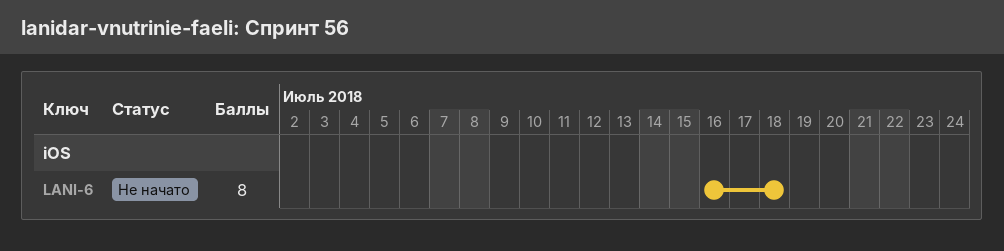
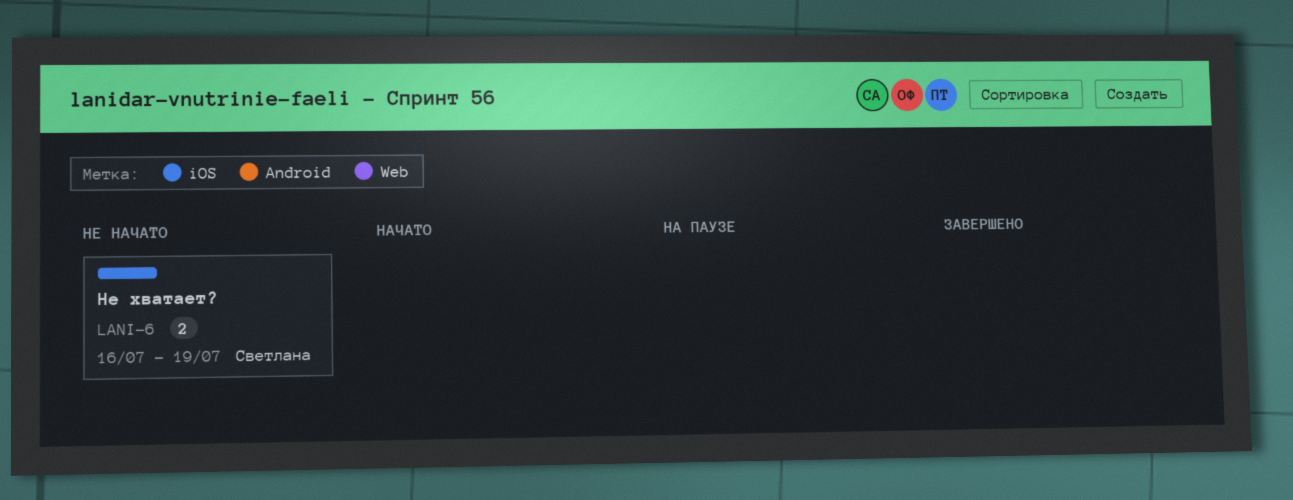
LANI-6, estimate: 8 -> 2
LANI-6, due: Jul 18 -> Jul 19

